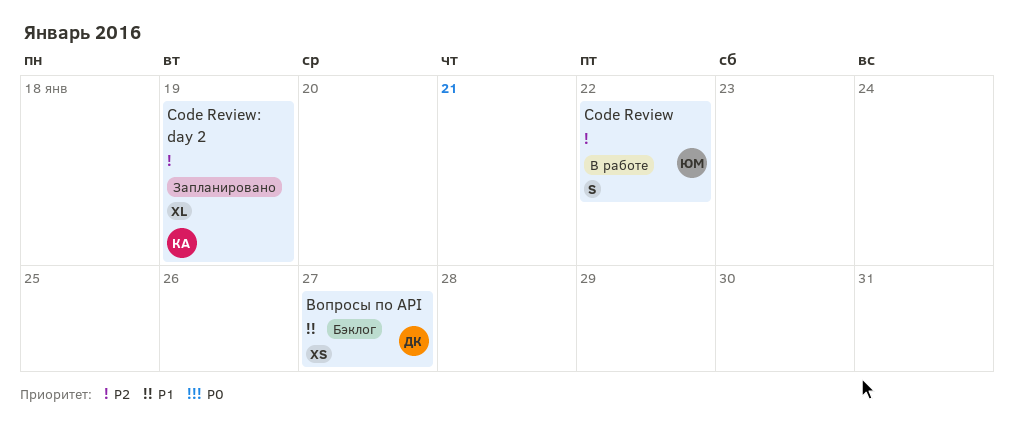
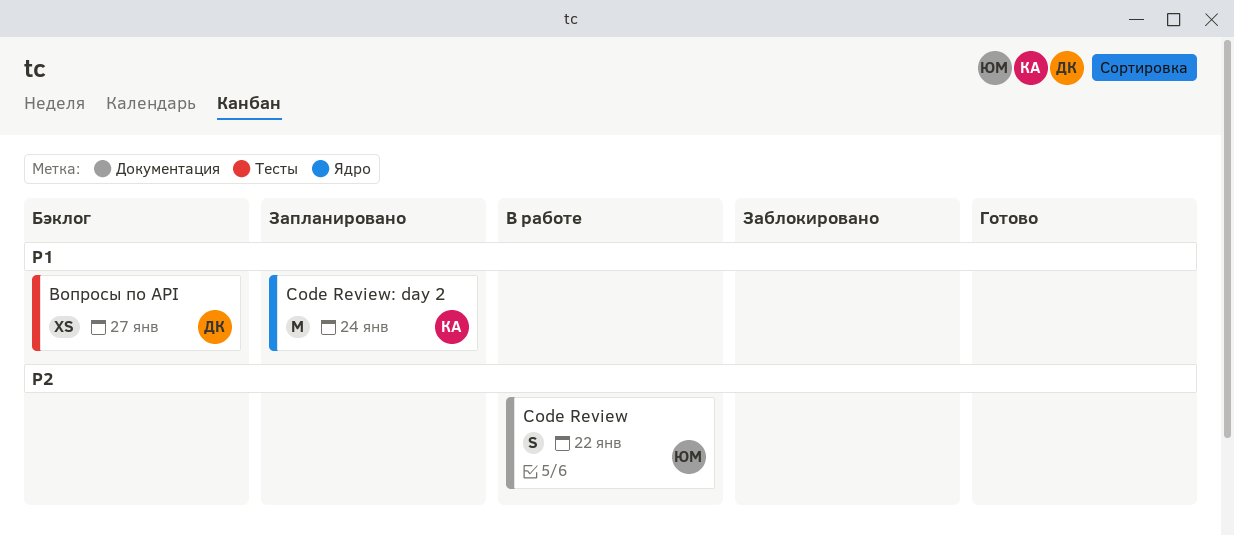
Code Review: day 2, priority: P2 -> P1
Code Review: day 2, estimate: XL -> M
Code Review: day 2, due: Jan 19 -> Jan 24

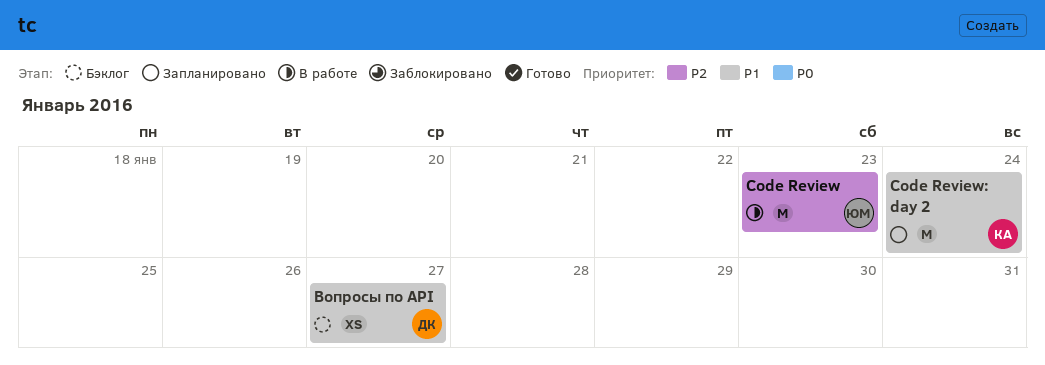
Code Review, estimate: S -> M
Code Review, due: Jan 22 -> Jan 23

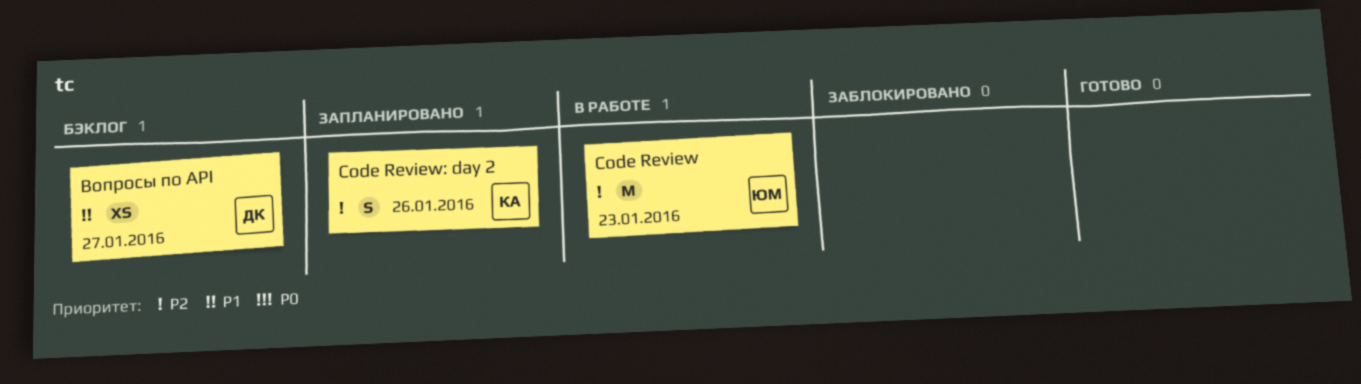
Code Review: day 2, priority: P1 -> P2
Code Review: day 2, estimate: M -> S
Code Review: day 2, due: Jan 24 -> Jan 26

